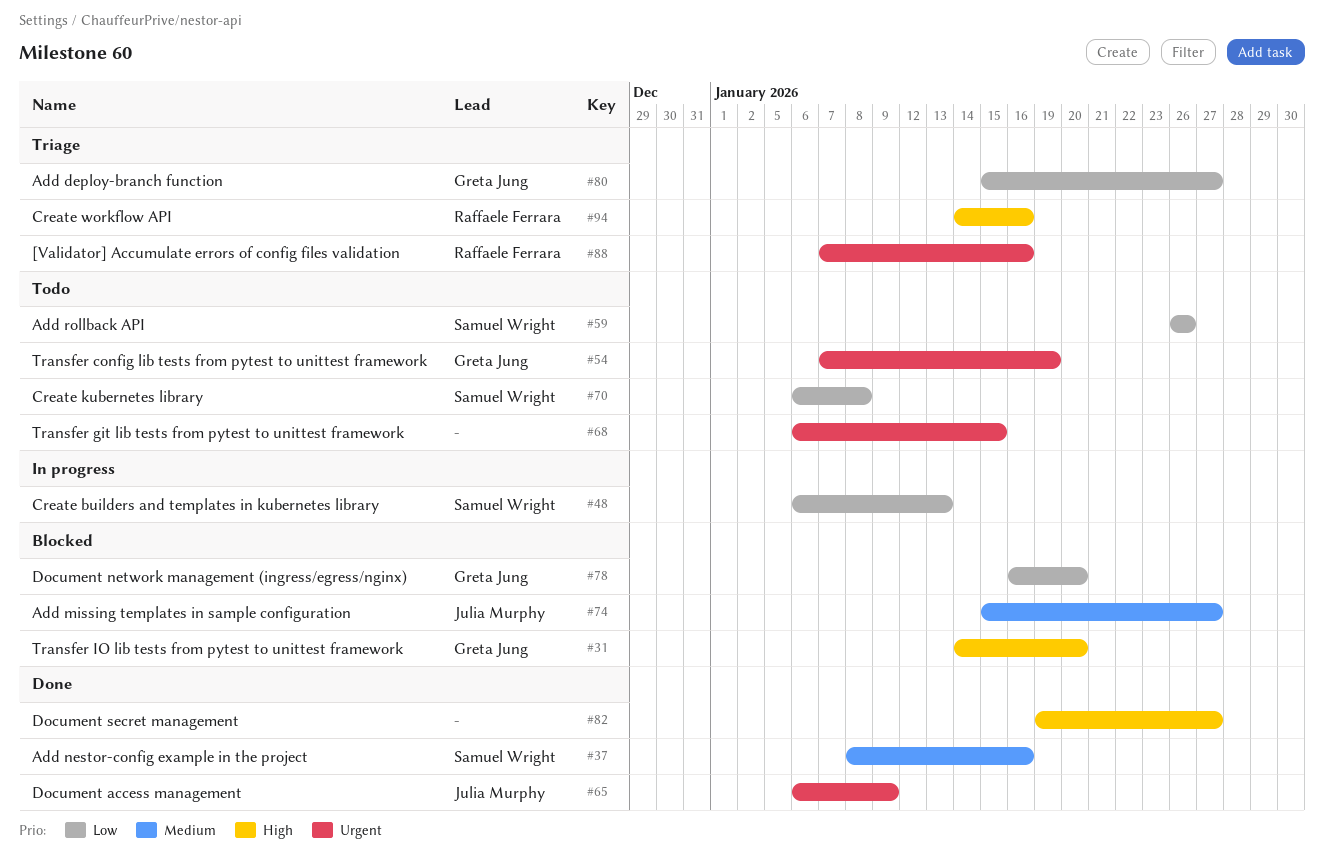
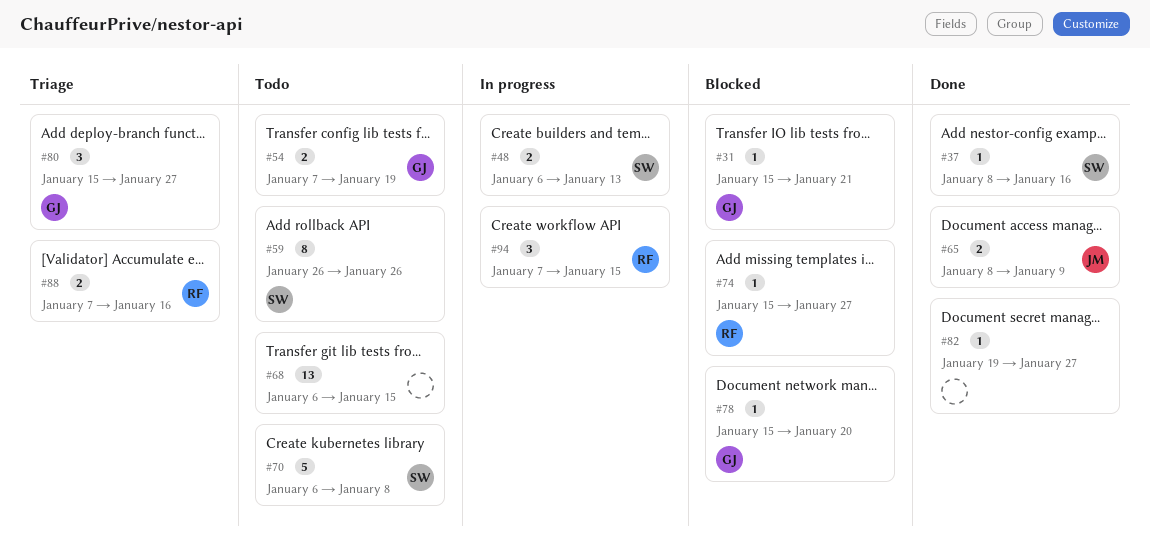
#31, start: Jan 14 -> Jan 15
#31, due: Jan 20 -> Jan 21
#65, start: Jan 6 -> Jan 8
#74, owner: Julia Murphy -> Raffaele Ferrara
#78, start: Jan 16 -> Jan 15
#94, status: Triage -> In progress
#94, start: Jan 14 -> Jan 7
#94, due: Jan 16 -> Jan 15

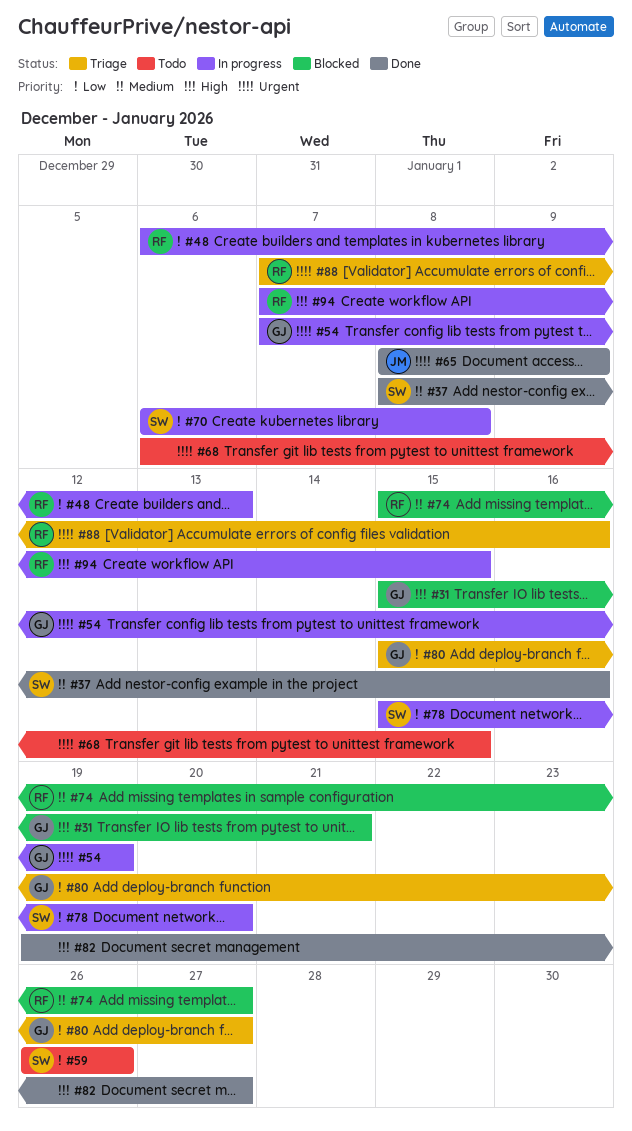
#48, owner: SW -> RF
#54, status: Todo -> In progress
#70, status: Todo -> In progress
#78, status: Blocked -> In progress
#78, owner: GJ -> SW

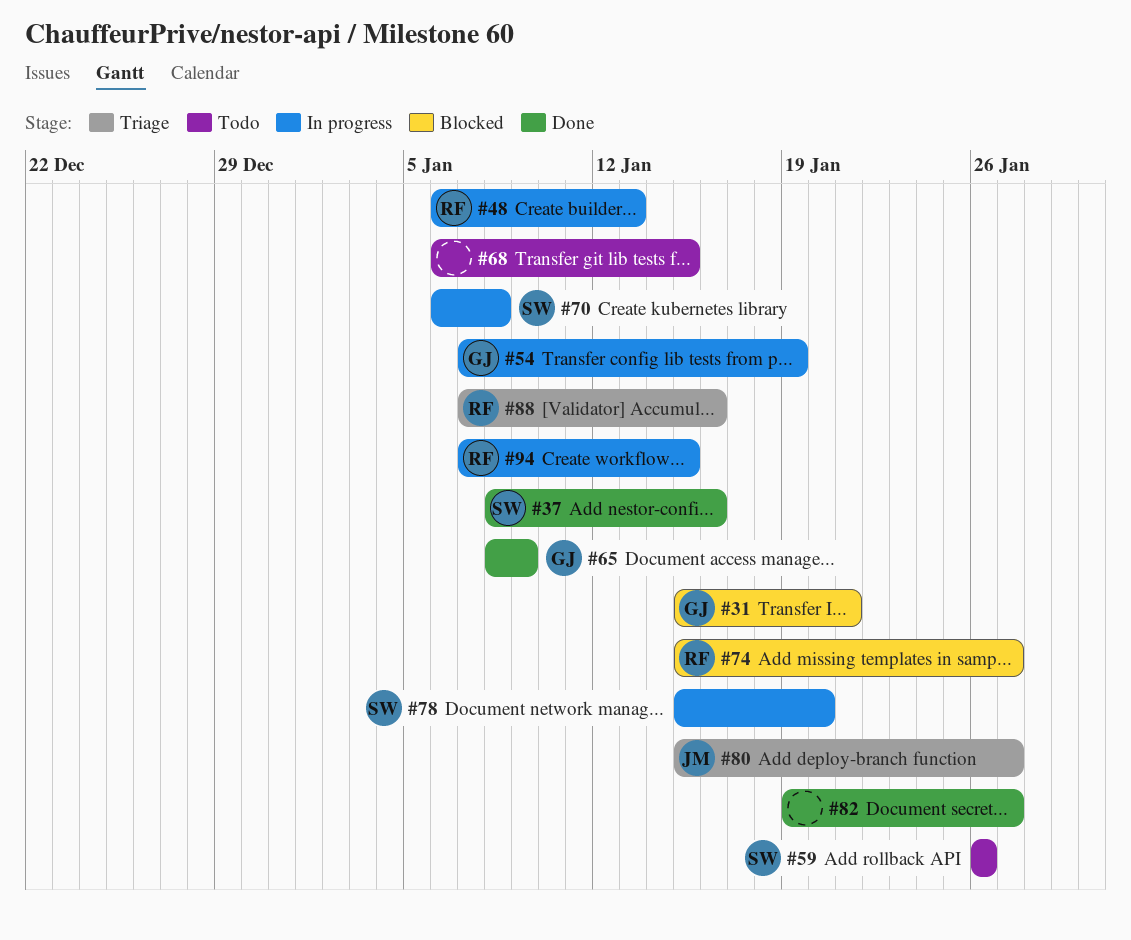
#65, owner: JM -> GJ
#80, owner: GJ -> JM

